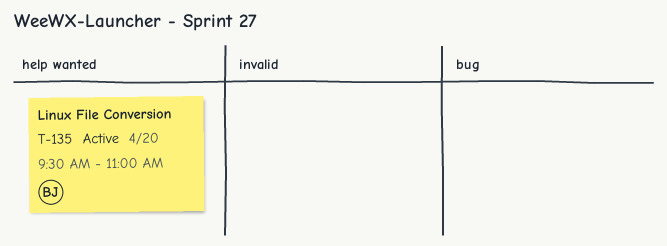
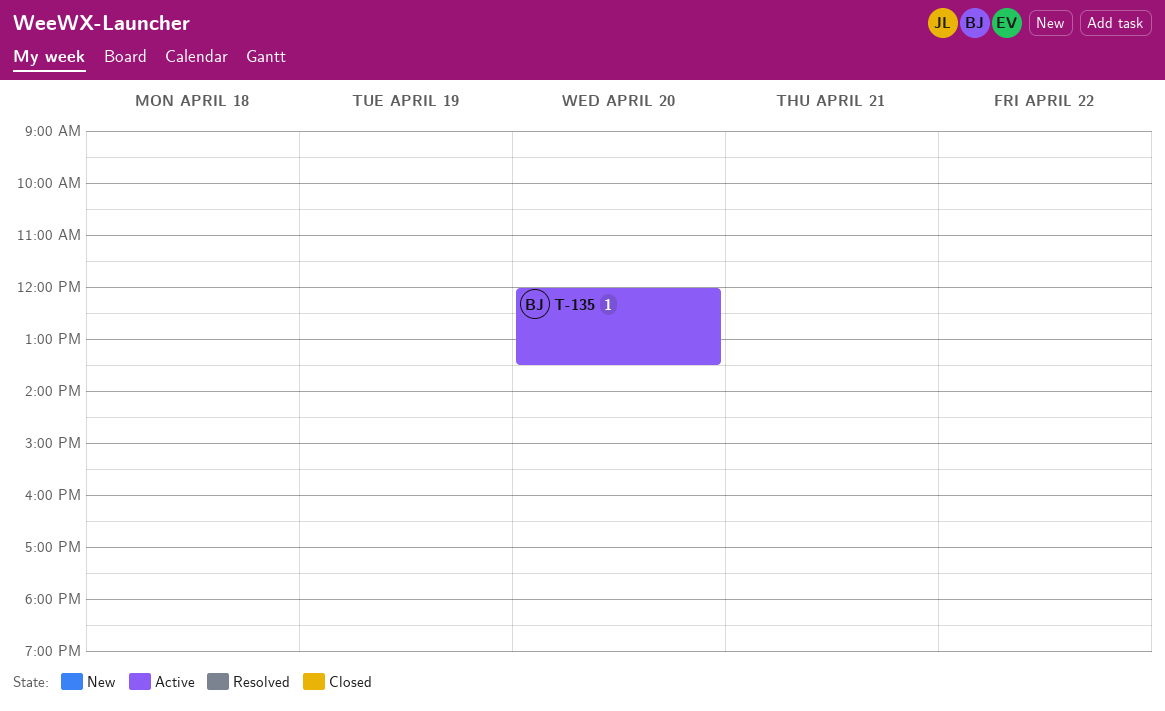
T-135, begins: 09:30 -> 12:00
T-135, ends: 11:00 -> 13:30

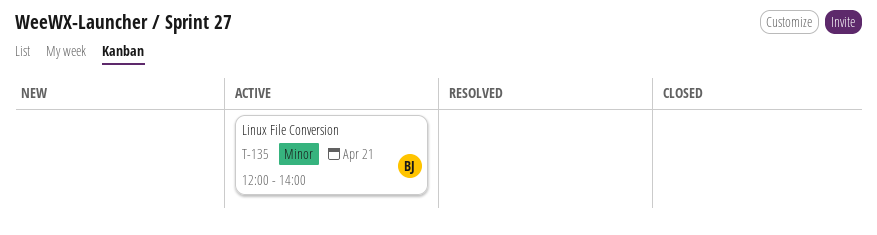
T-135, day: Apr 20 -> Apr 21
T-135, ends: 13:30 -> 14:00

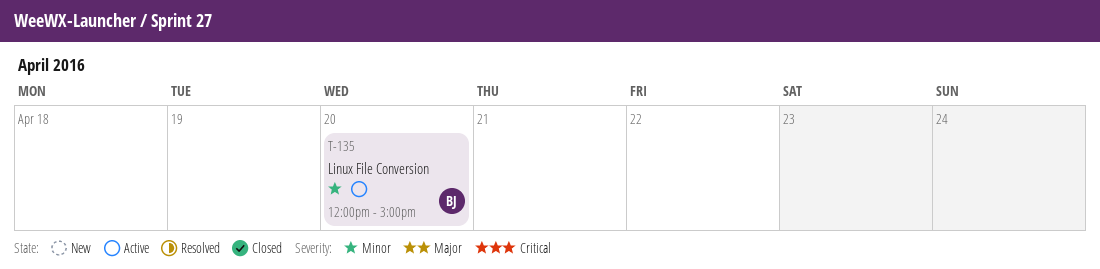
T-135, day: Apr 21 -> Apr 20
T-135, ends: 14:00 -> 15:00

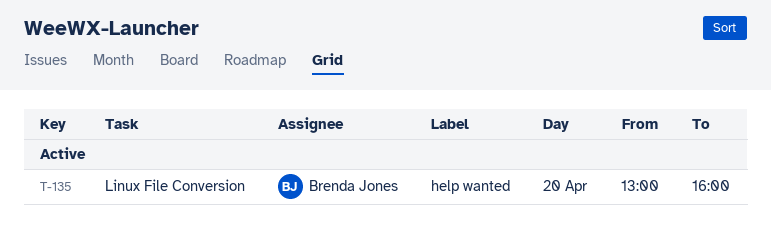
T-135, begins: 12:00 -> 13:00
T-135, ends: 15:00 -> 16:00

